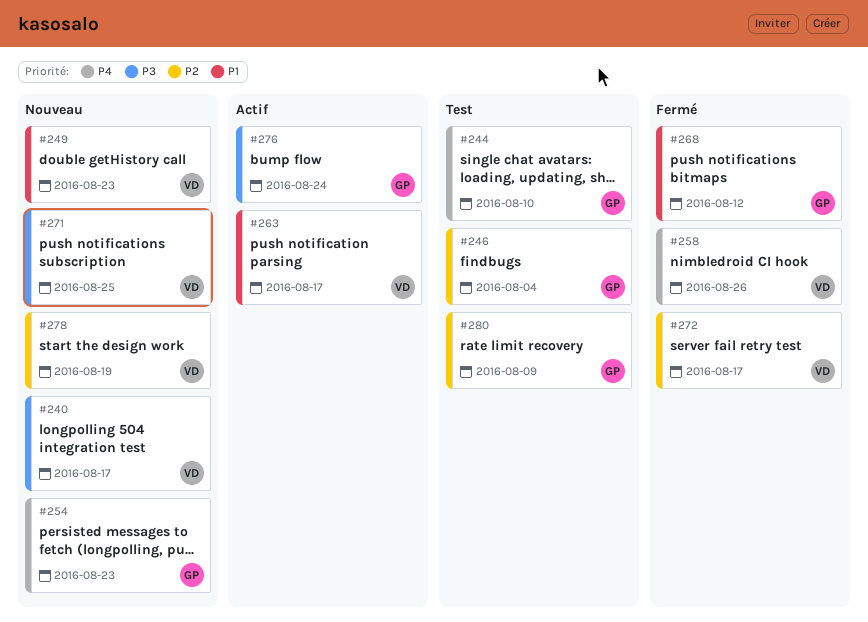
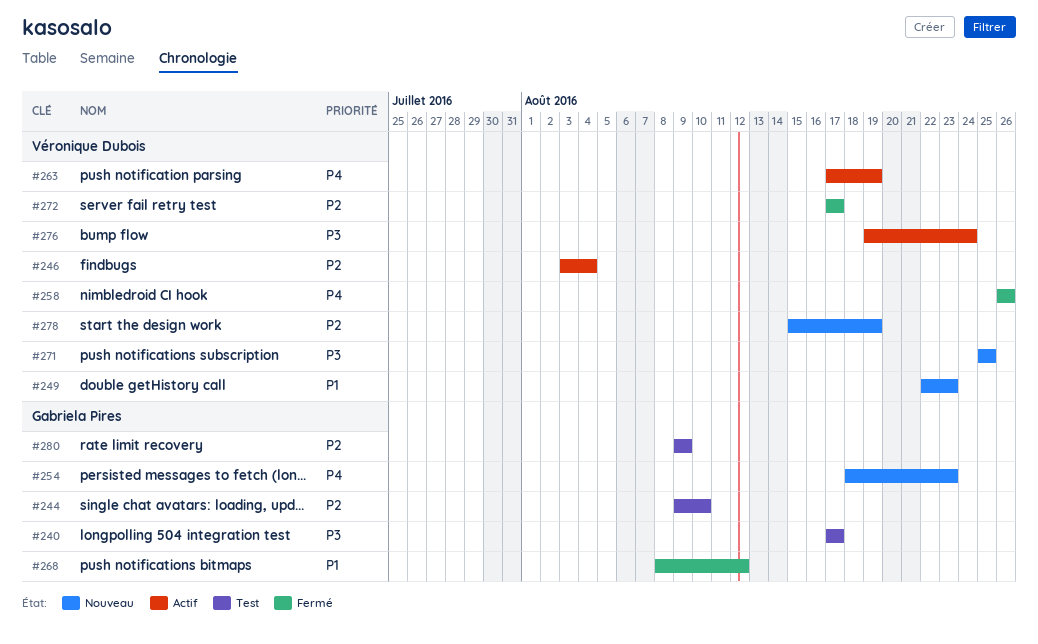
#240, status: Nouveau -> Test
#240, owner: Véronique Dubois -> Gabriela Pires
#244, priority: P4 -> P2
#246, status: Test -> Actif
#246, owner: Gabriela Pires -> Véronique Dubois
#263, priority: P1 -> P4
#263, due: Aug 17 -> Aug 19
#276, owner: Gabriela Pires -> Véronique Dubois

